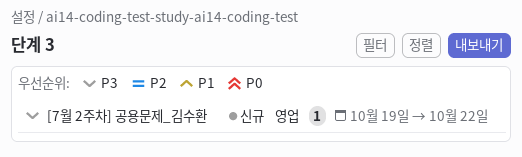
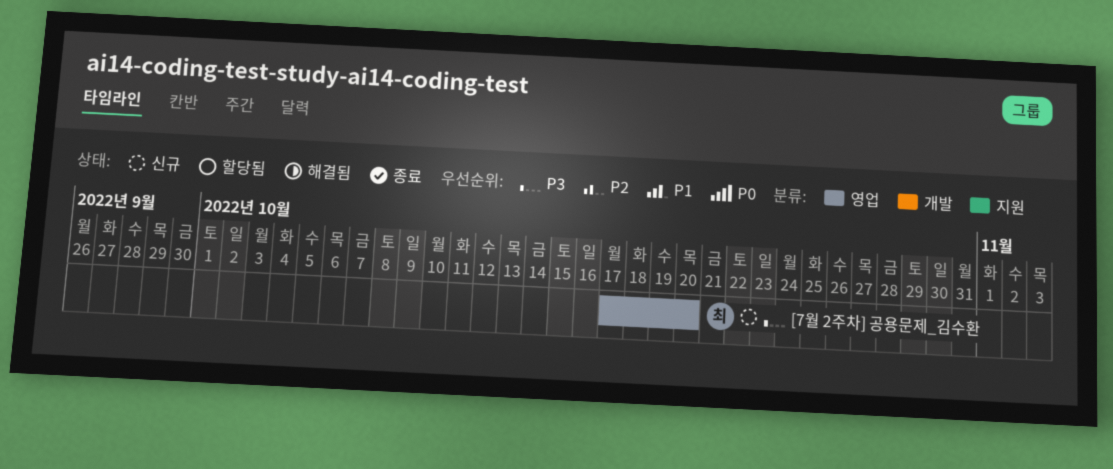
[7월 2주차] 공용문제_김수환, start: Oct 19 -> Oct 17
[7월 2주차] 공용문제_김수환, due: Oct 22 -> Oct 20

